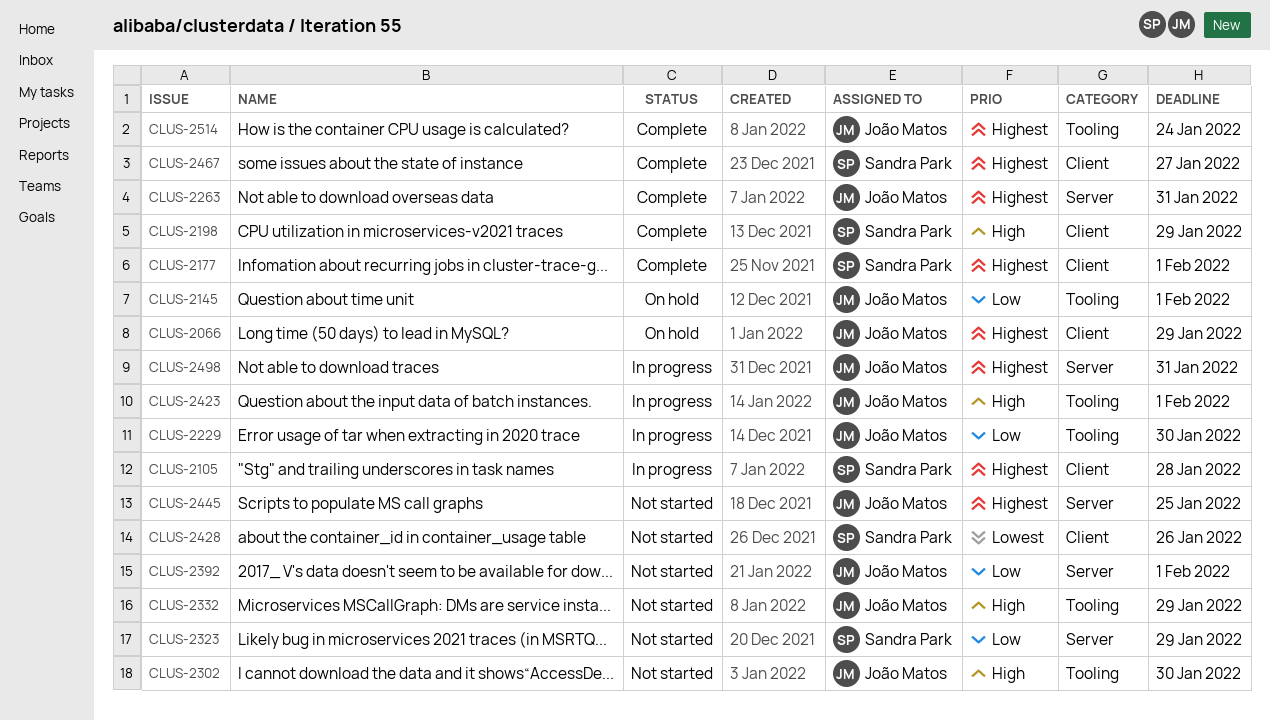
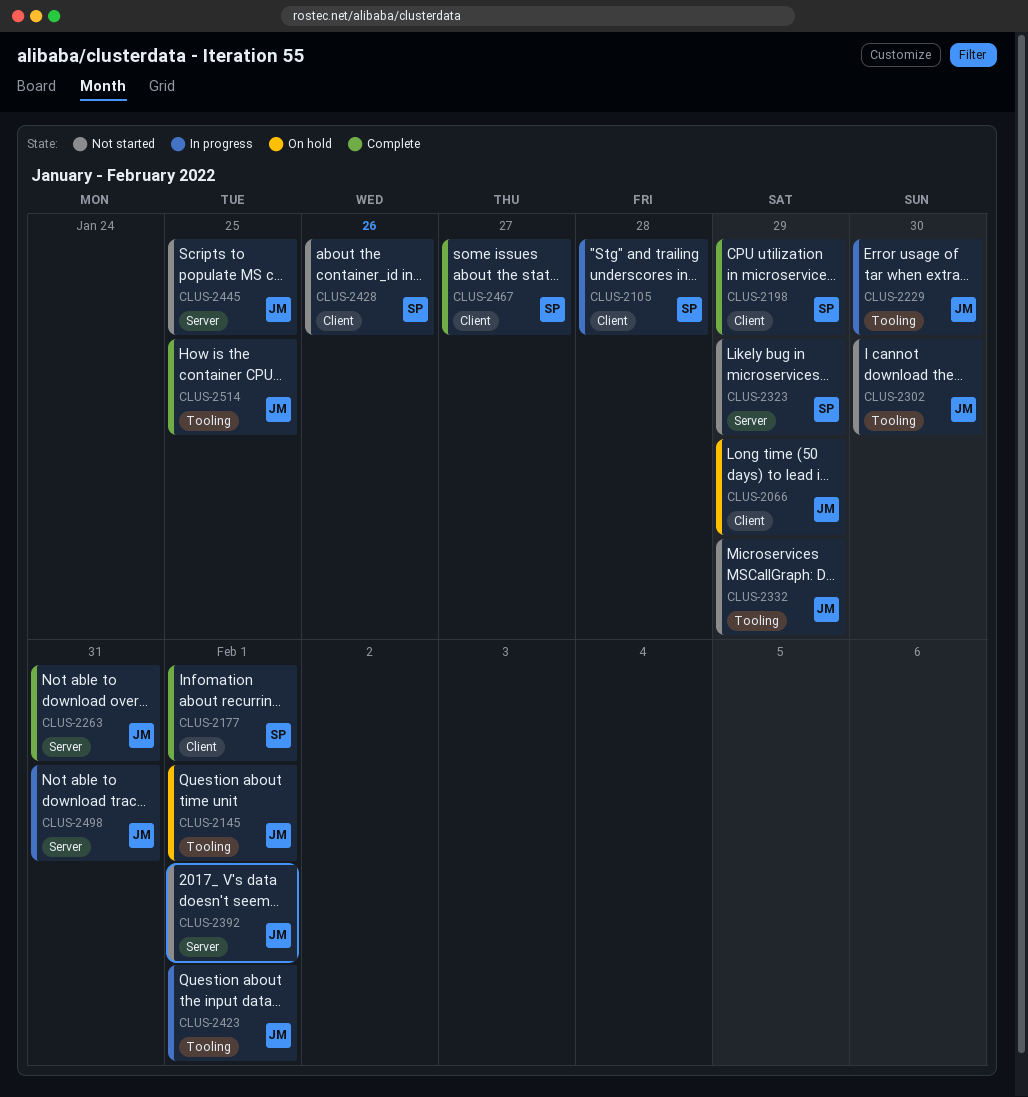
CLUS-2514, due: Jan 24 -> Jan 25

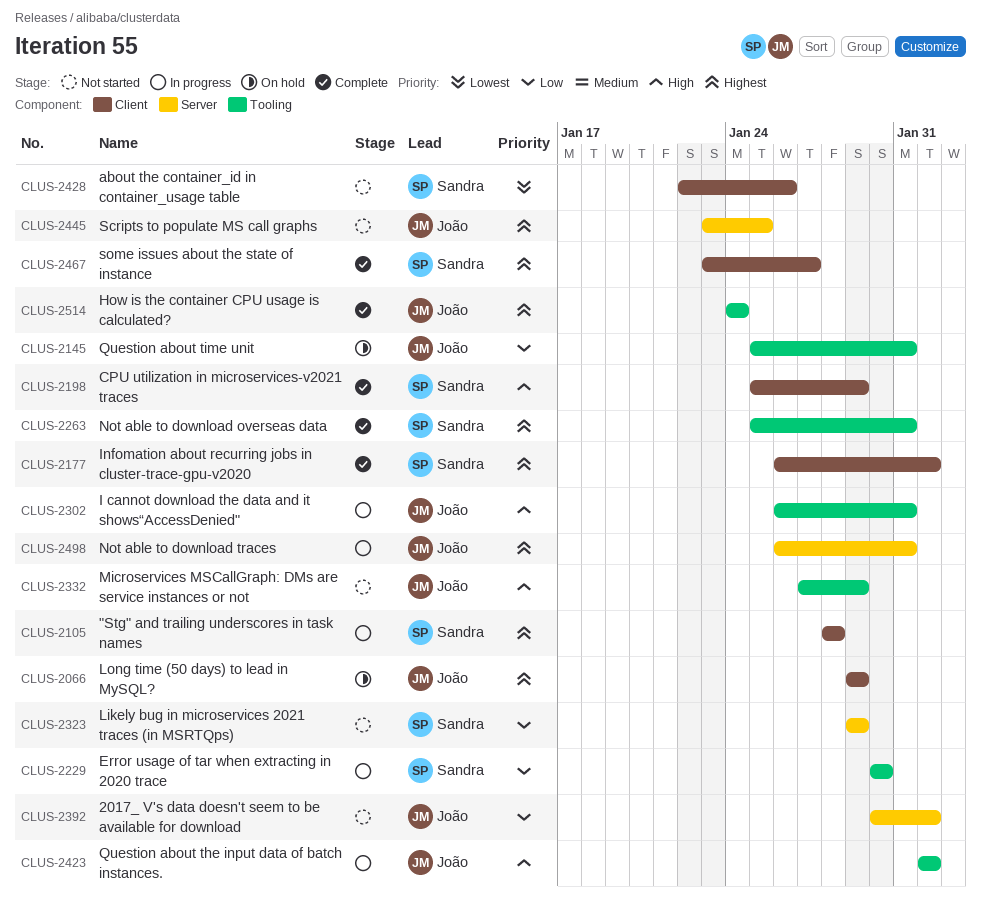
CLUS-2145, due: Feb 1 -> Jan 31
CLUS-2229, owner: João -> Sandra
CLUS-2263, owner: João -> Sandra
CLUS-2263, label: Server -> Tooling
CLUS-2302, status: Not started -> In progress
CLUS-2302, due: Jan 30 -> Jan 31
CLUS-2514, due: Jan 25 -> Jan 24

